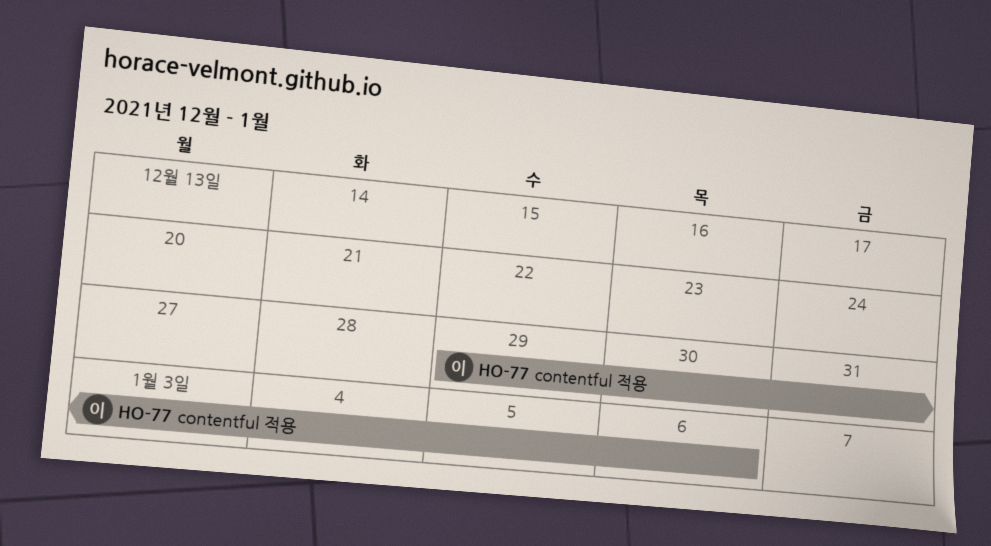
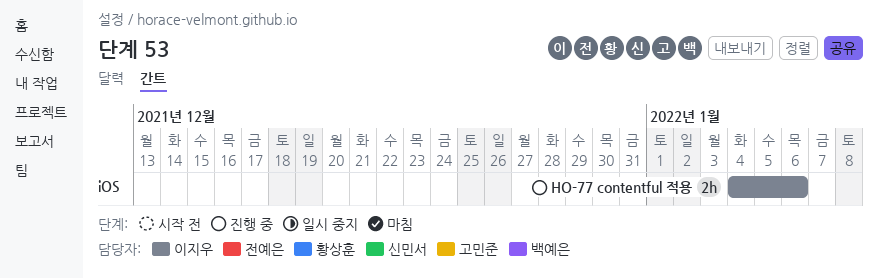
HO-77, start: Dec 29 -> Jan 4

